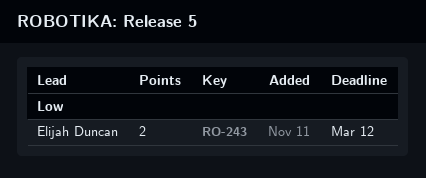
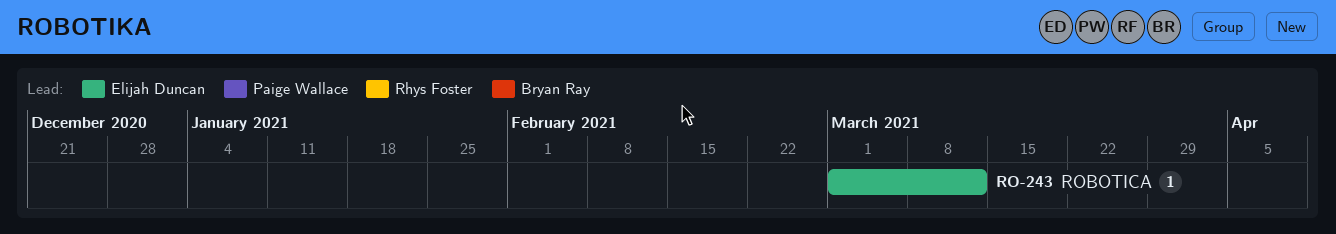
RO-243, estimate: 2 -> 1

